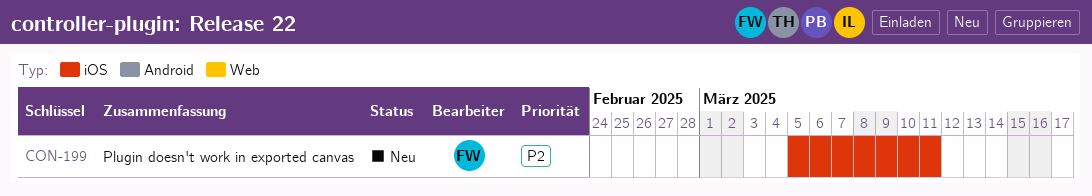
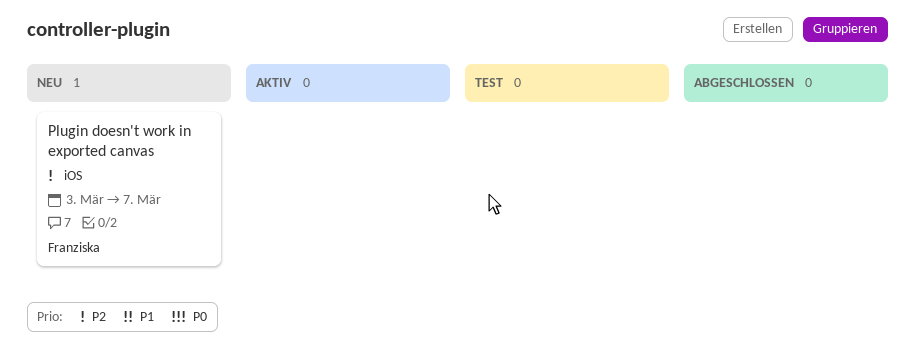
Plugin doesn't work in exported canvas, start: Mar 5 -> Mar 3
Plugin doesn't work in exported canvas, due: Mar 11 -> Mar 7

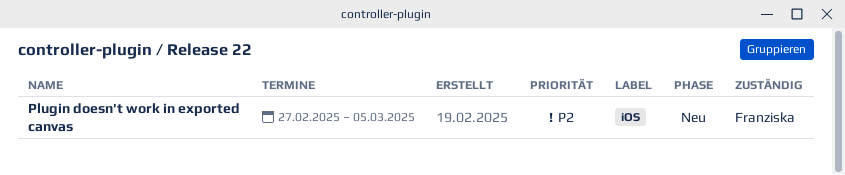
Plugin doesn't work in exported canvas, start: Mar 3 -> Feb 27
Plugin doesn't work in exported canvas, due: Mar 7 -> Mar 5

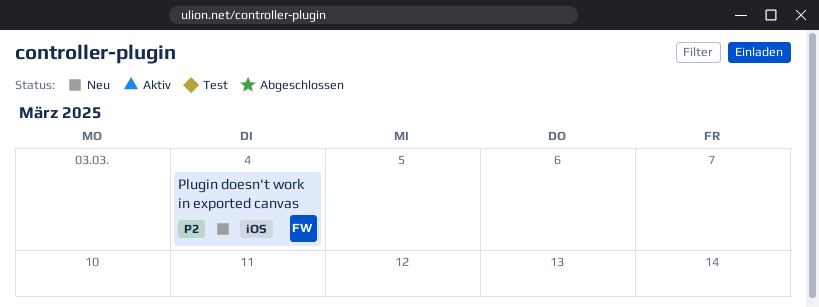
Plugin doesn't work in exported canvas, due: Mar 5 -> Mar 4

